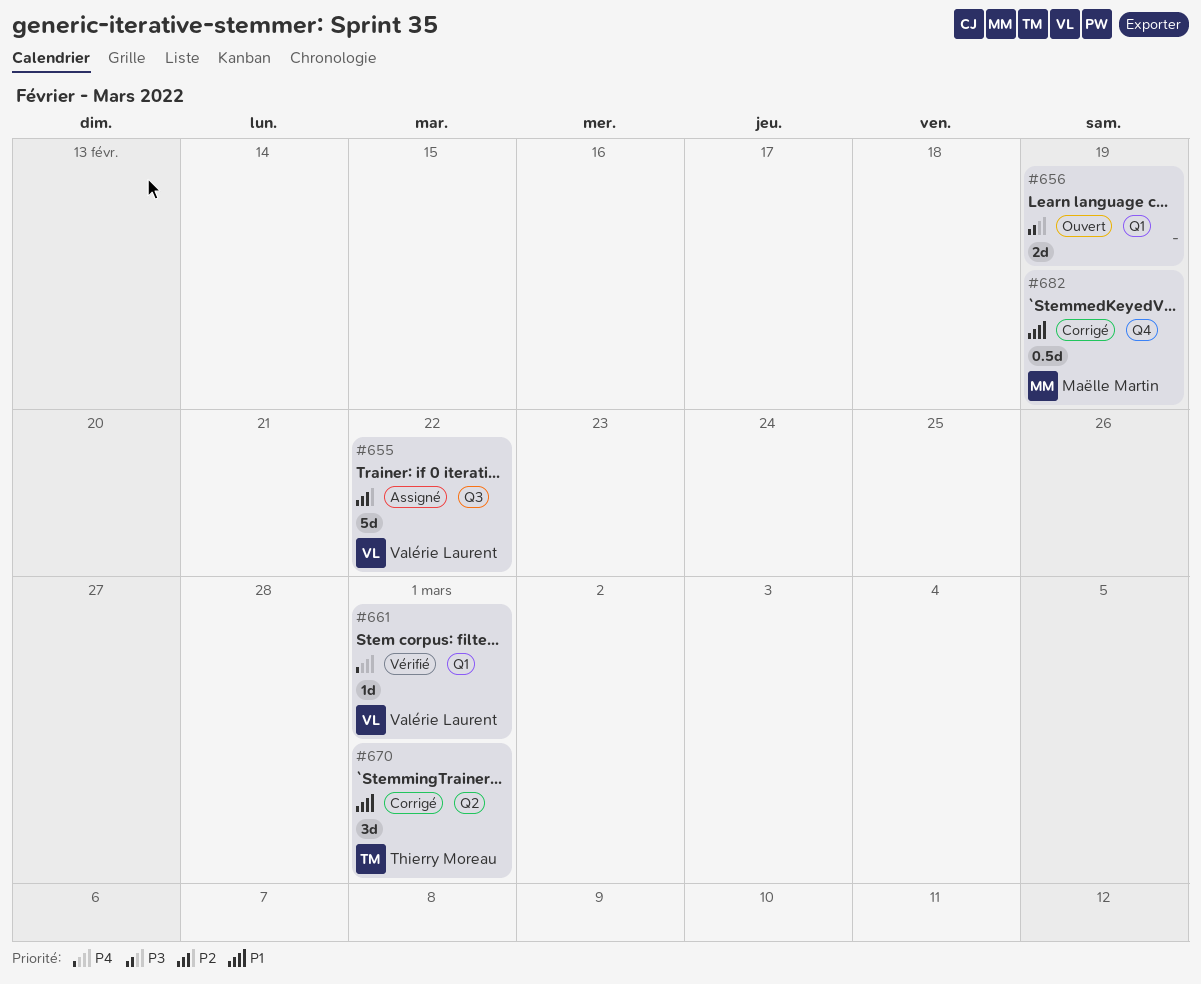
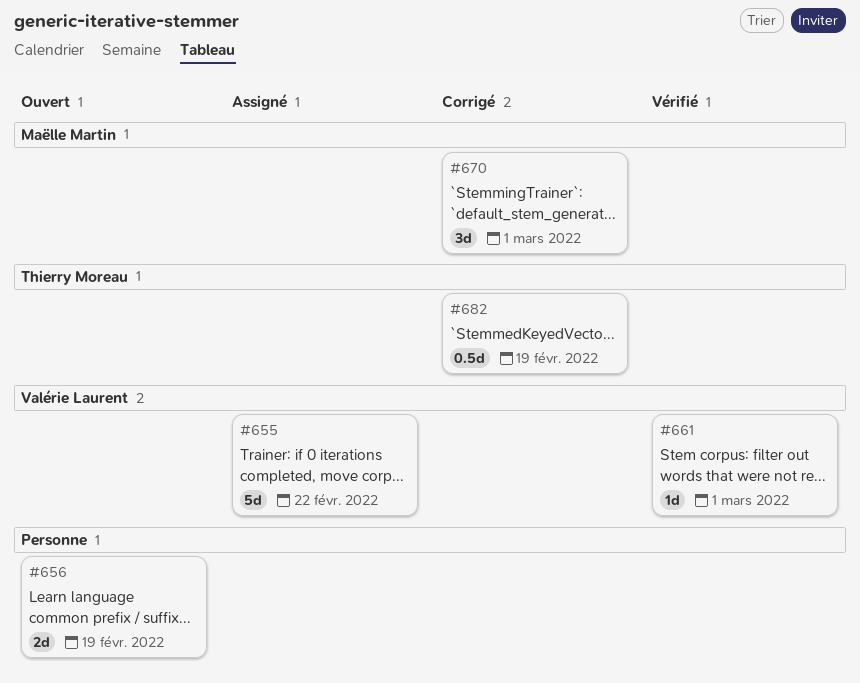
#670, owner: Thierry Moreau -> Maëlle Martin
#682, owner: Maëlle Martin -> Thierry Moreau

